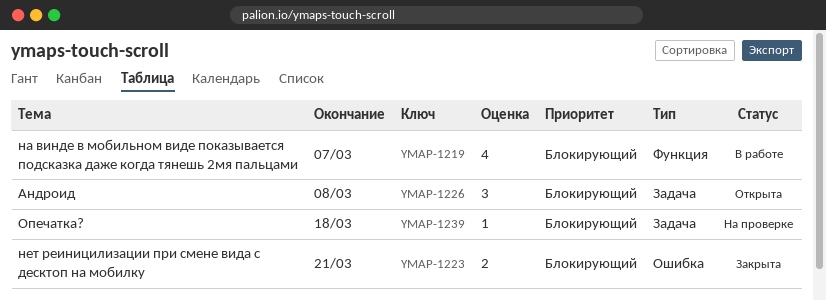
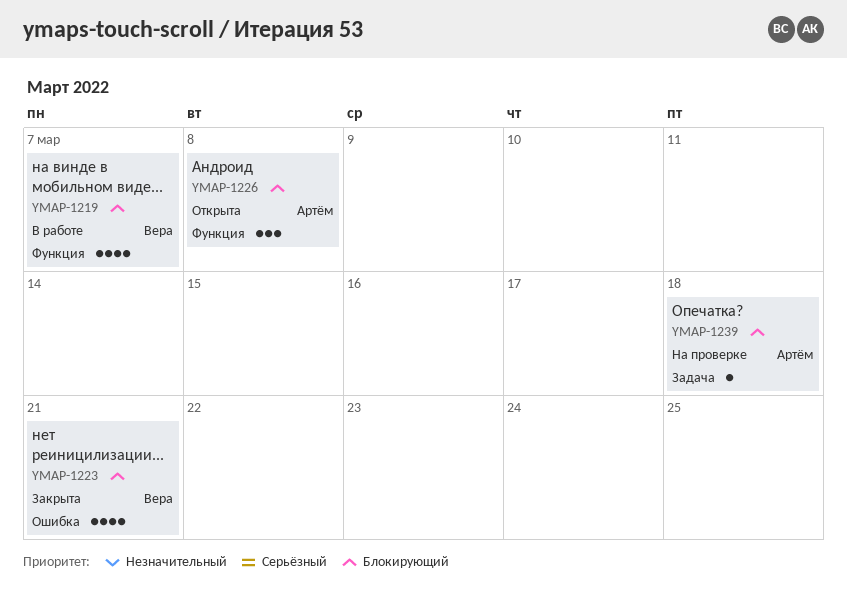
YMAP-1223, estimate: 2 -> 4
YMAP-1226, label: Задача -> Функция

